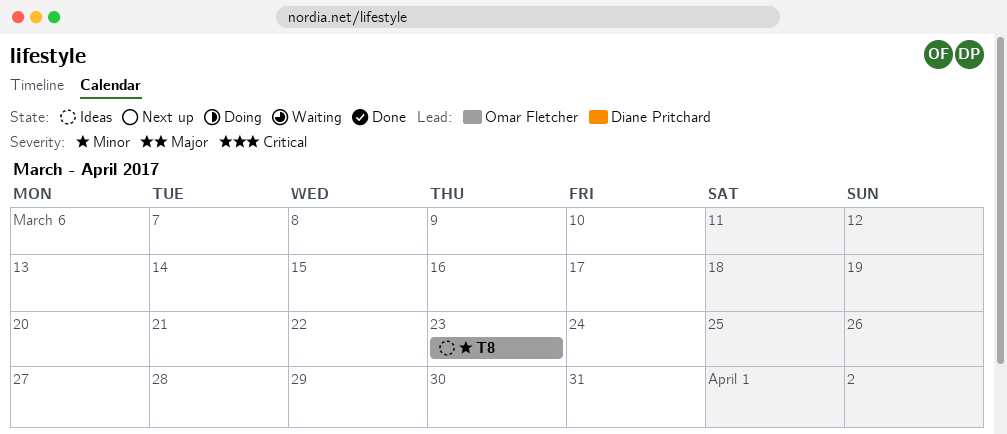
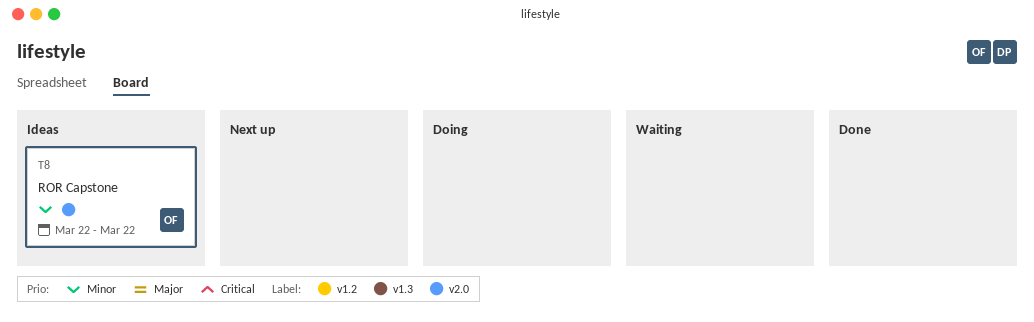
T8, start: Mar 23 -> Mar 22
T8, due: Mar 23 -> Mar 22

